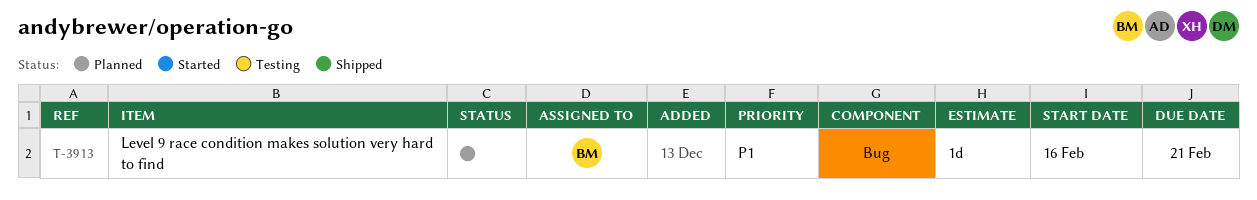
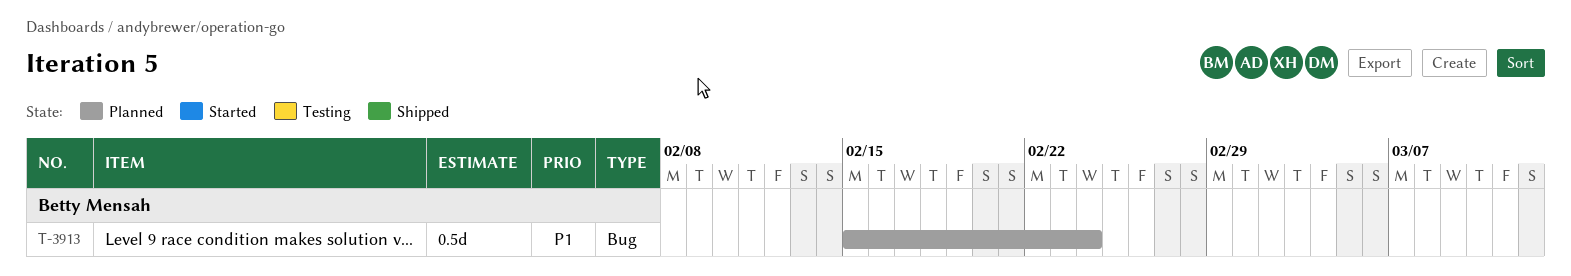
T-3913, estimate: 1d -> 0.5d
T-3913, start: Feb 16 -> Feb 15
T-3913, due: Feb 21 -> Feb 24

